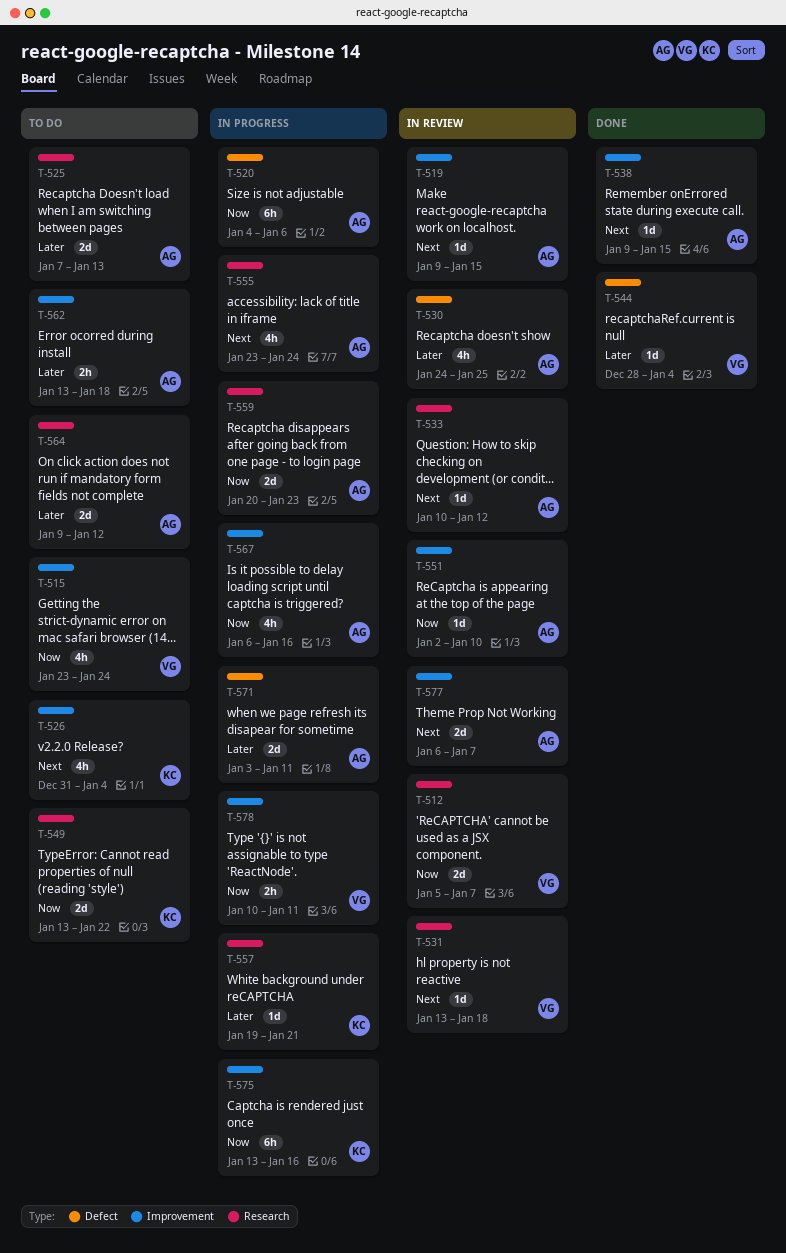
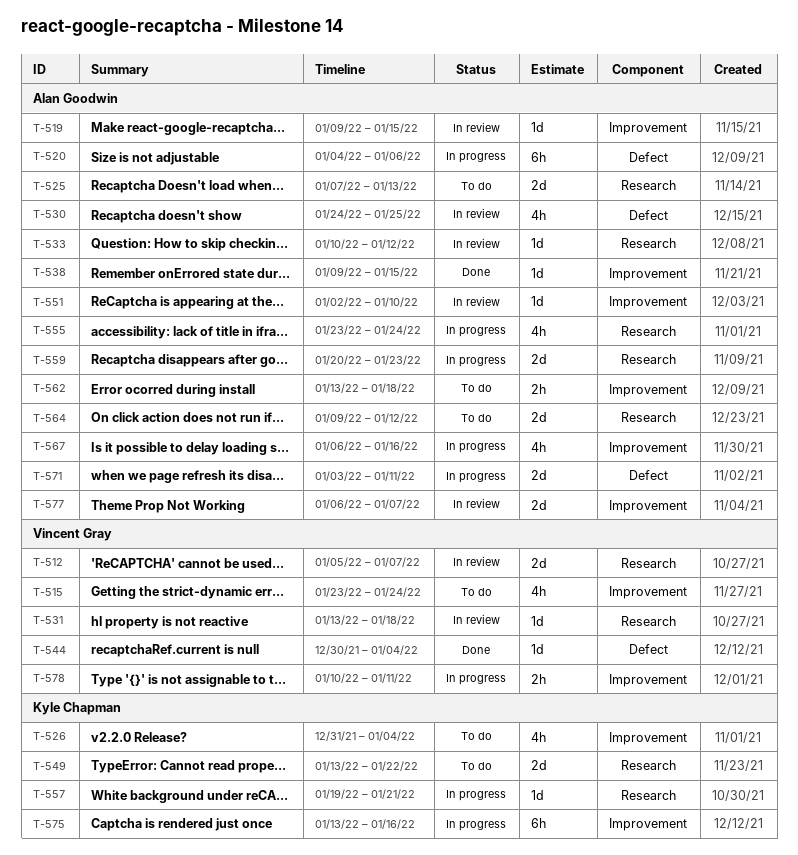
T-544, start: Dec 28 -> Dec 30

